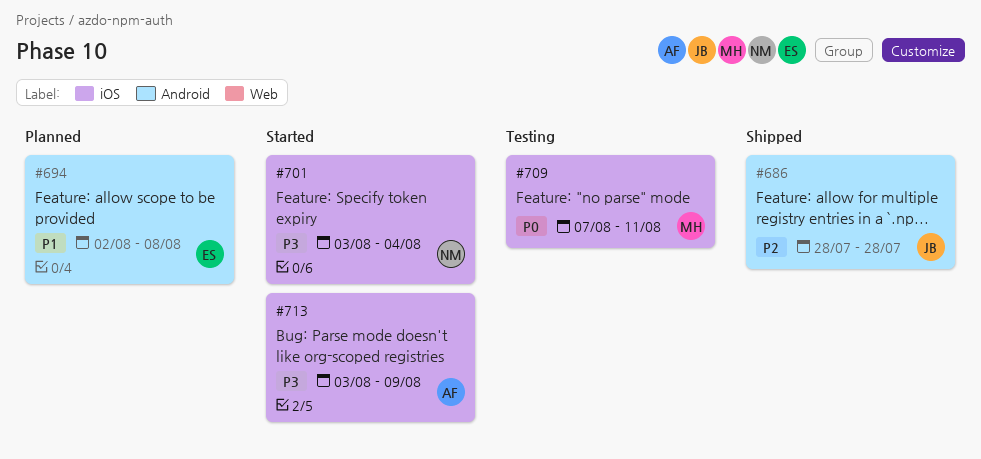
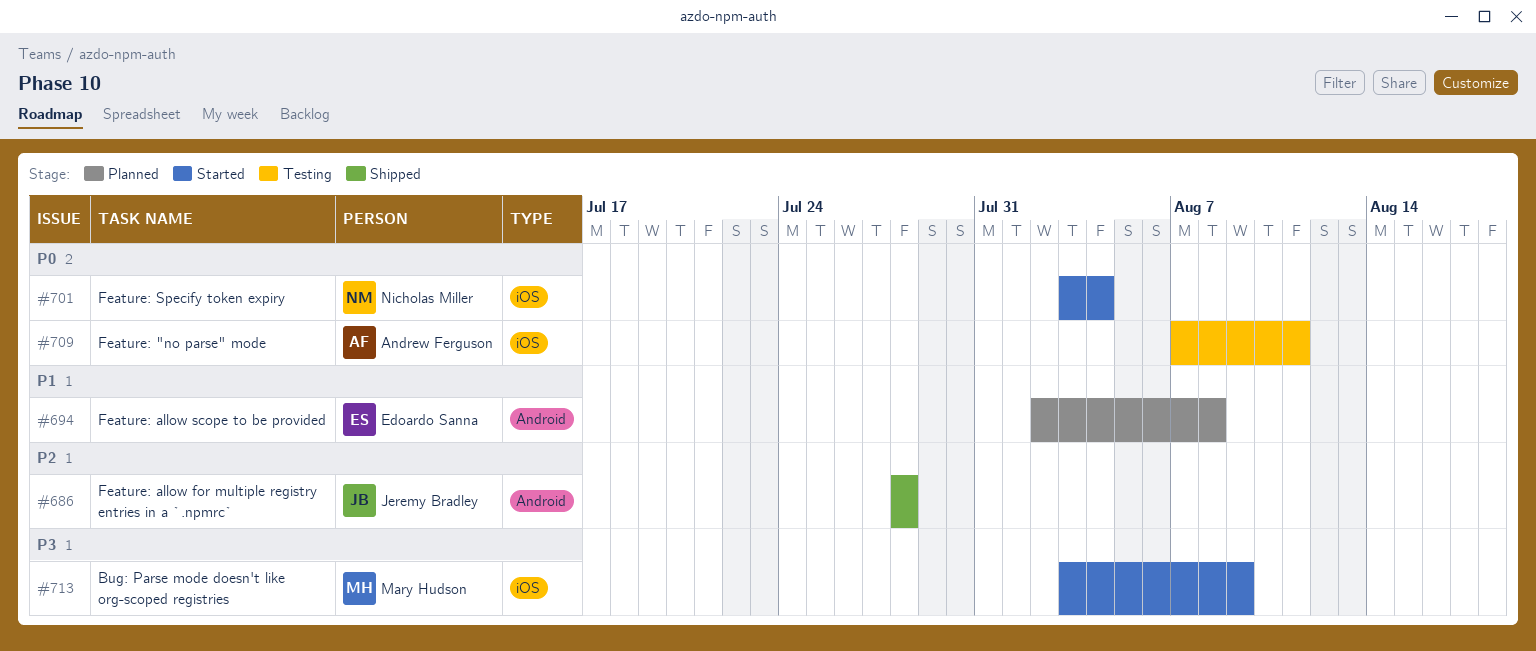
#701, priority: P3 -> P0
#709, owner: Mary Hudson -> Andrew Ferguson
#713, owner: Andrew Ferguson -> Mary Hudson

